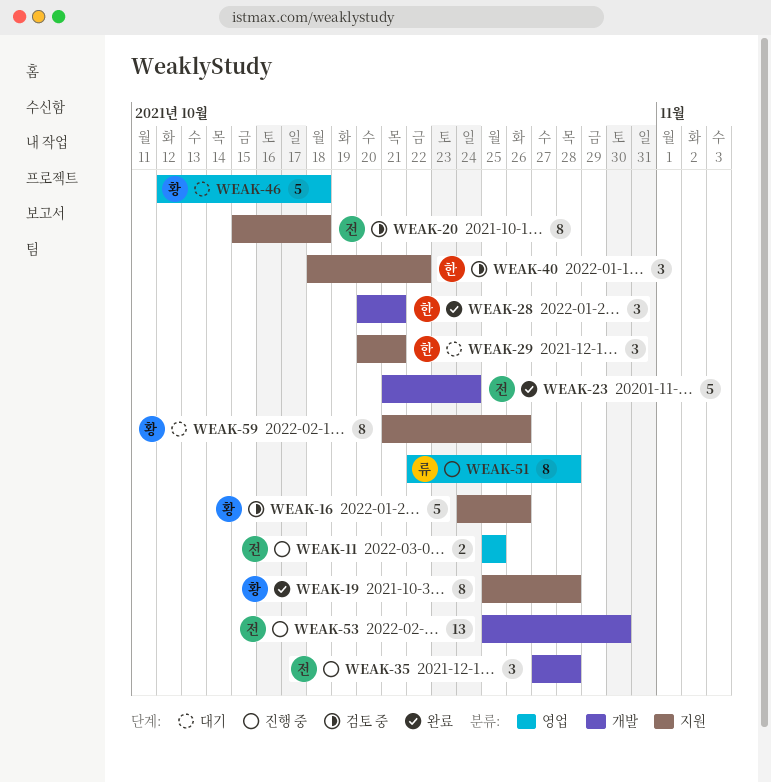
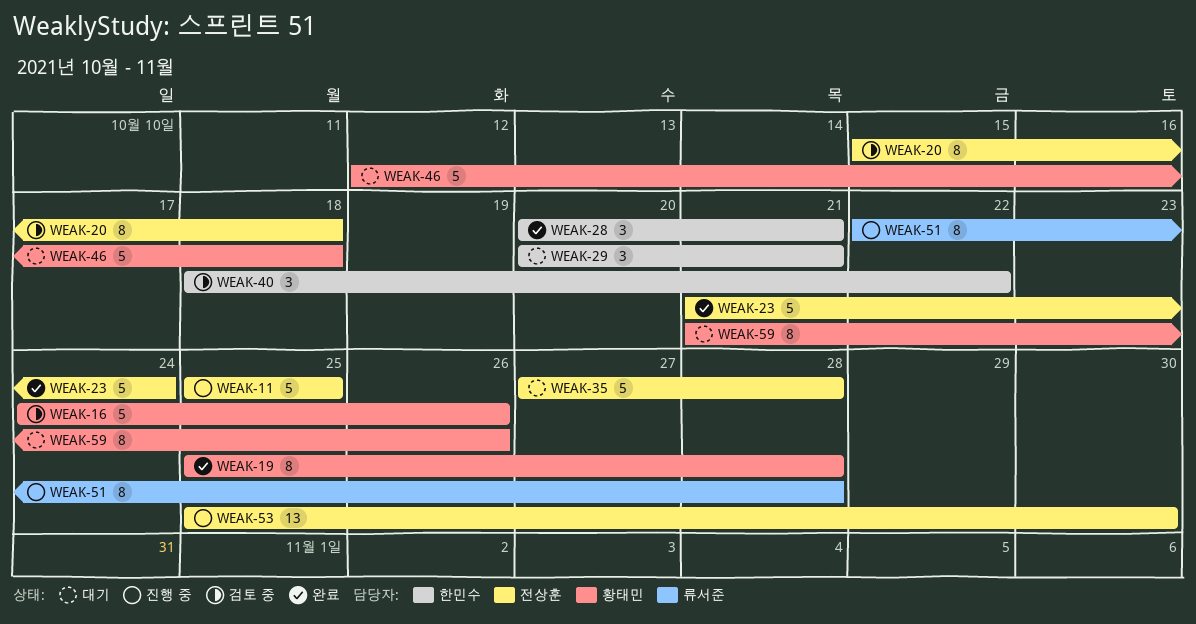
WEAK-11, estimate: 2 -> 5
WEAK-35, status: 진행 중 -> 대기
WEAK-35, estimate: 3 -> 5

